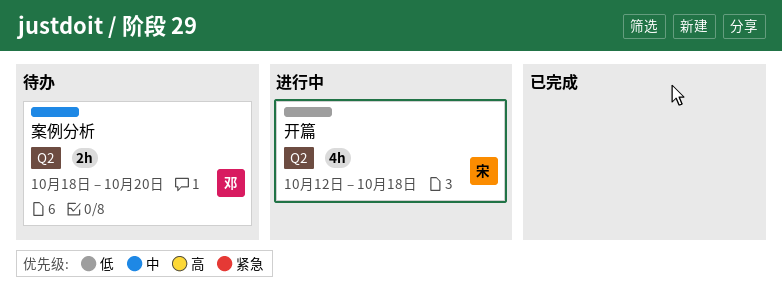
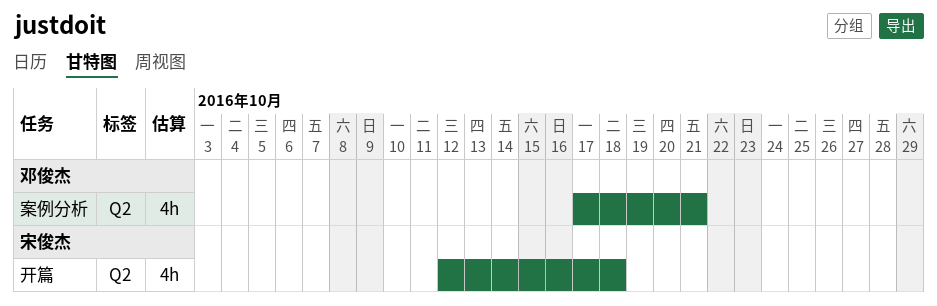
案例分析, estimate: 2h -> 4h
案例分析, start: Oct 18 -> Oct 17
案例分析, due: Oct 20 -> Oct 21

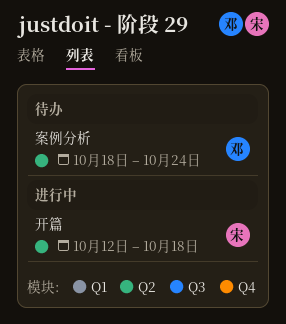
案例分析, start: Oct 17 -> Oct 18
案例分析, due: Oct 21 -> Oct 24

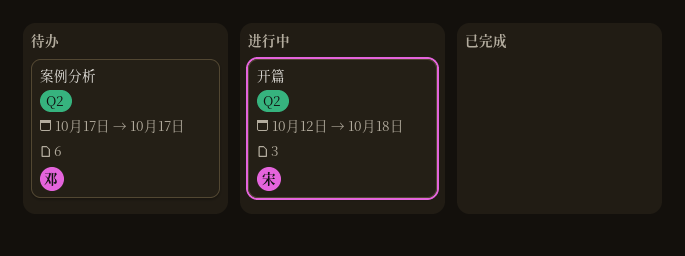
案例分析, start: Oct 18 -> Oct 17
案例分析, due: Oct 24 -> Oct 17

